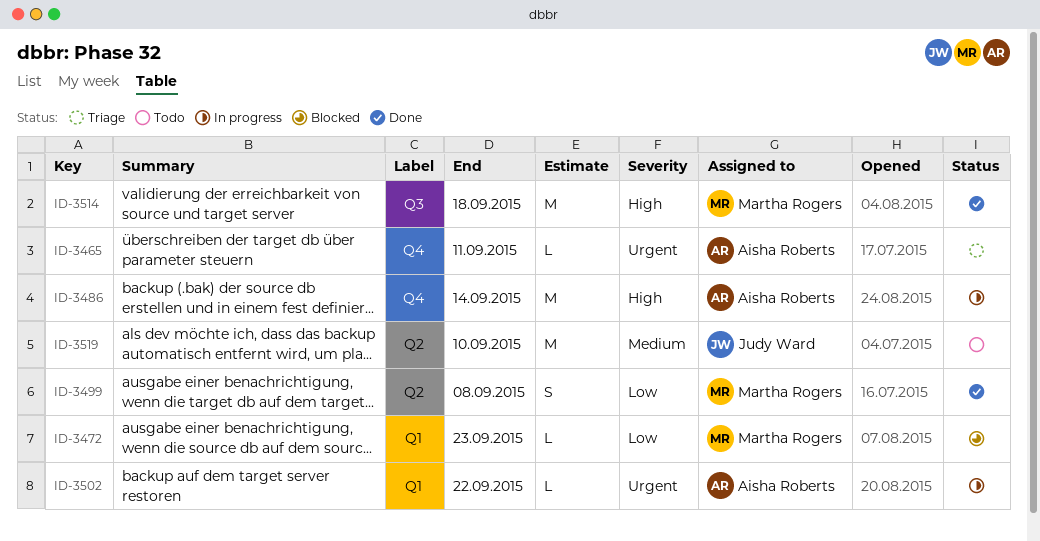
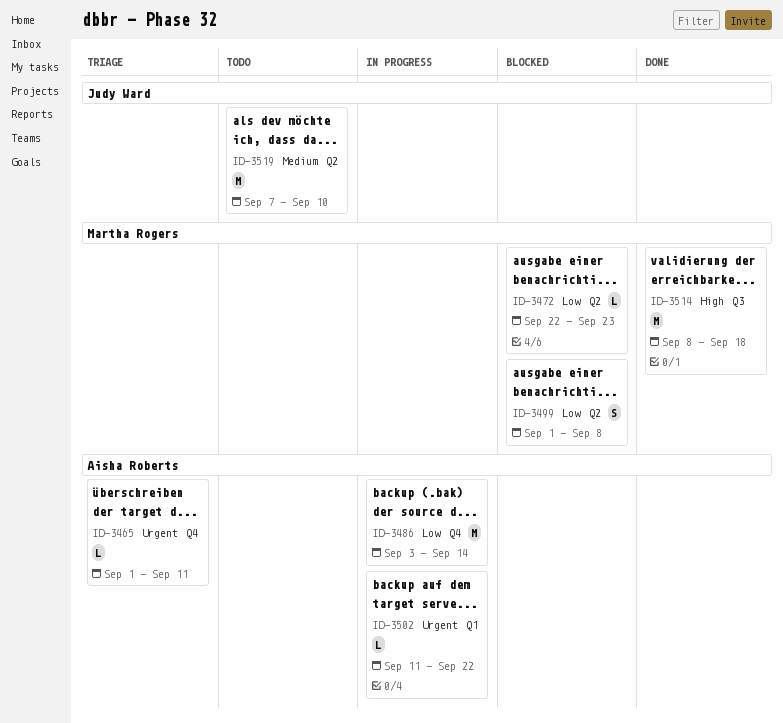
ID-3472, label: Q1 -> Q2
ID-3486, priority: High -> Low
ID-3499, status: Done -> Blocked

